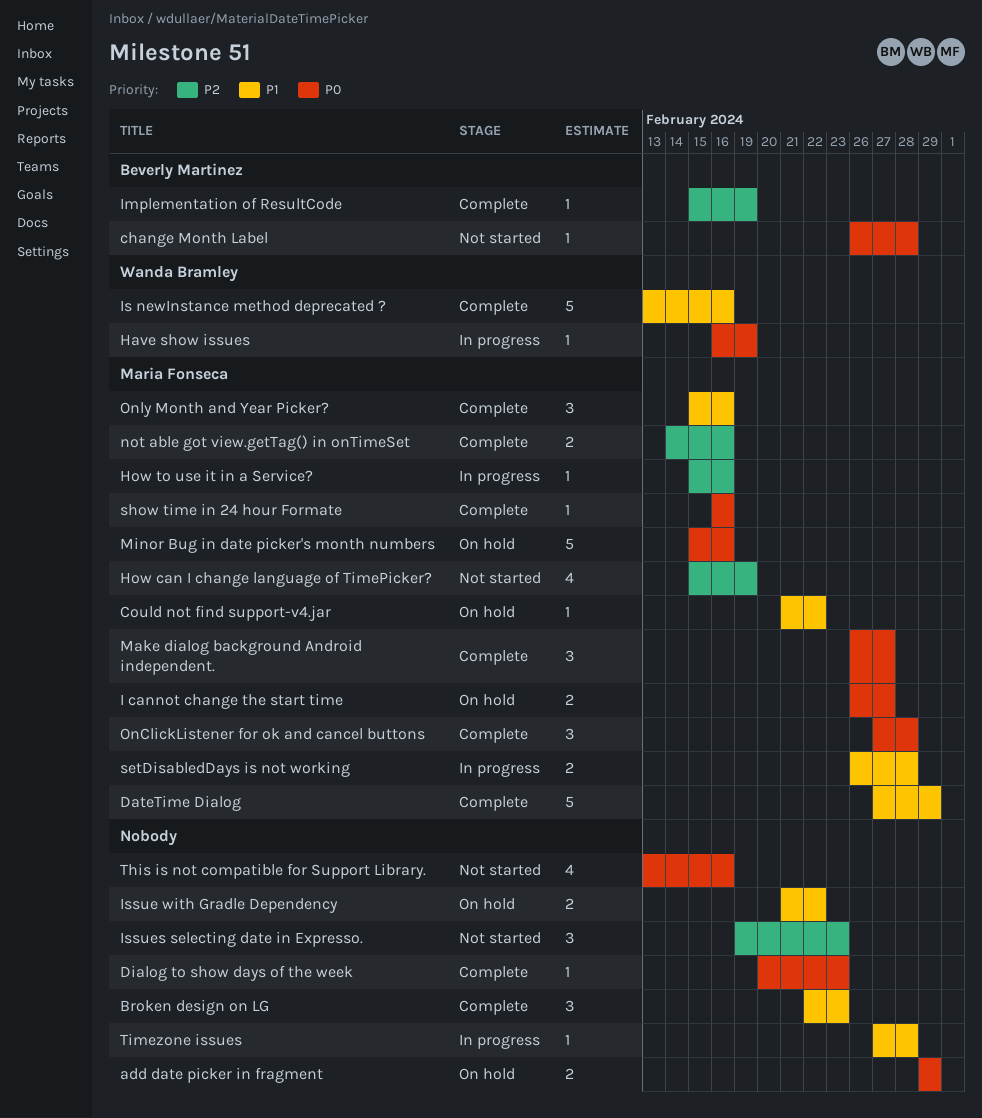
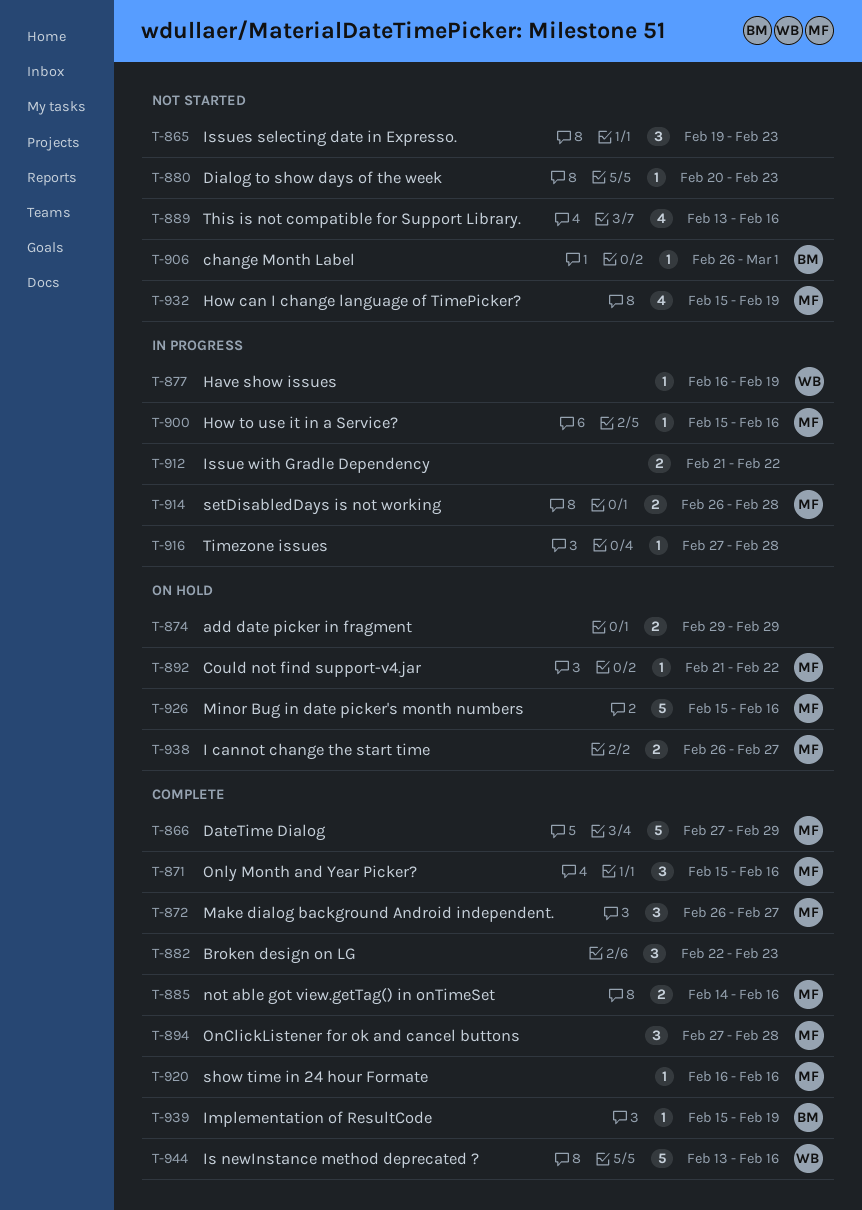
change Month Label, due: Feb 28 -> Mar 1
Dialog to show days of the week, status: Complete -> Not started
Issue with Gradle Dependency, status: On hold -> In progress

